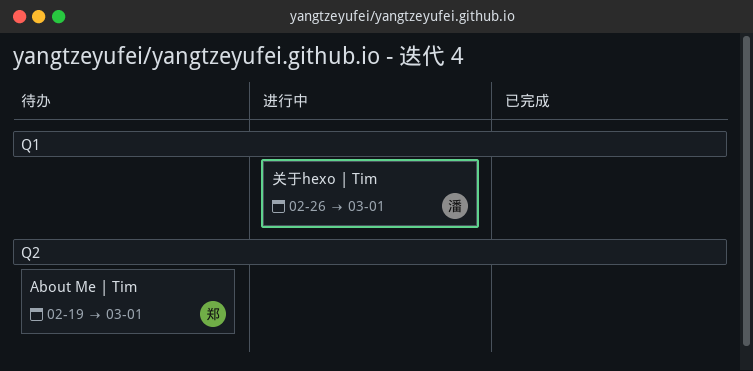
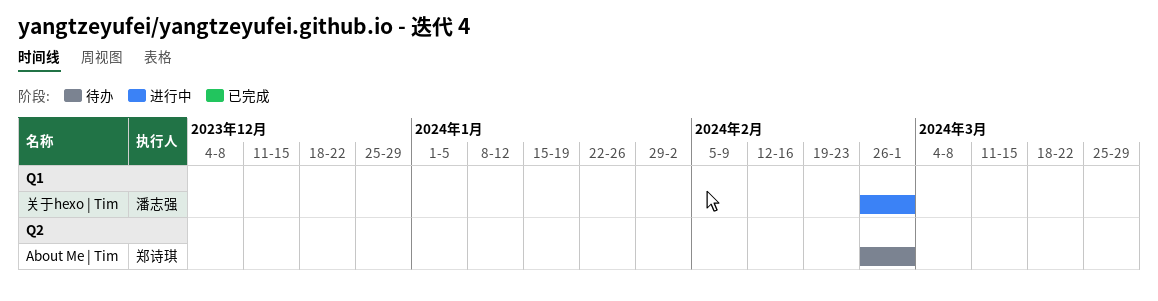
About Me | Tim, start: Feb 19 -> Feb 26

